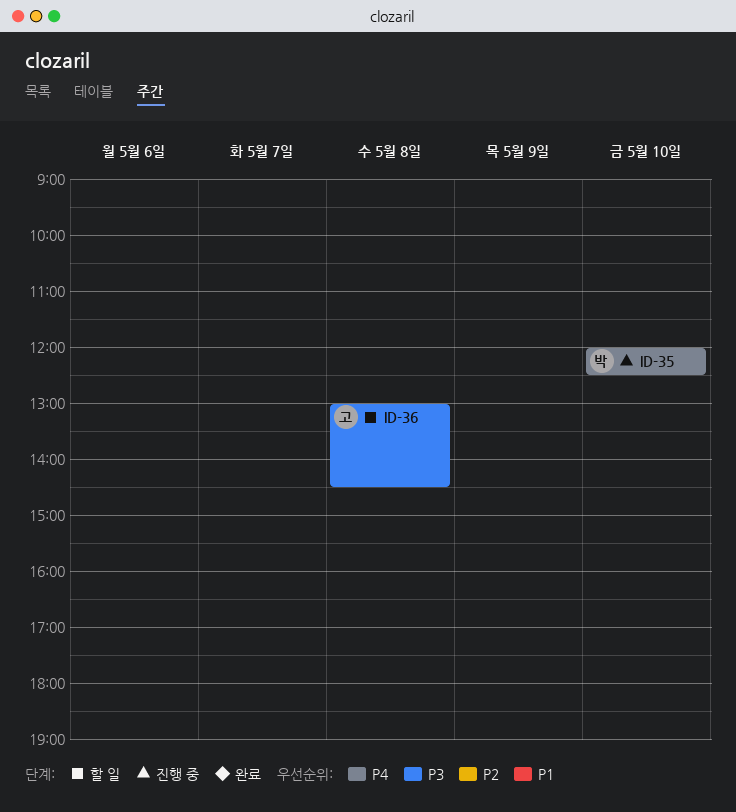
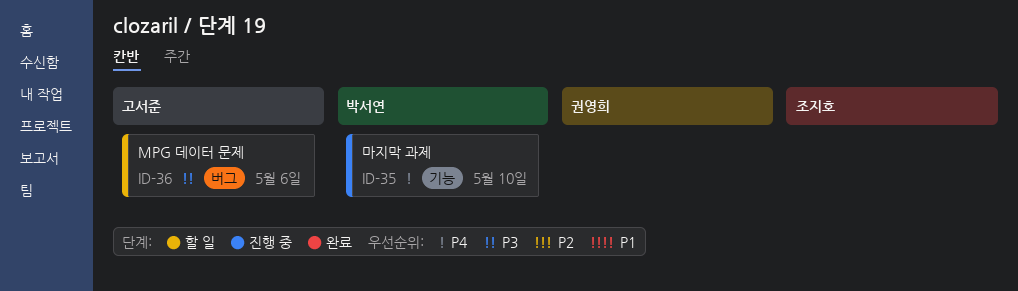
ID-36, day: May 8 -> May 6

